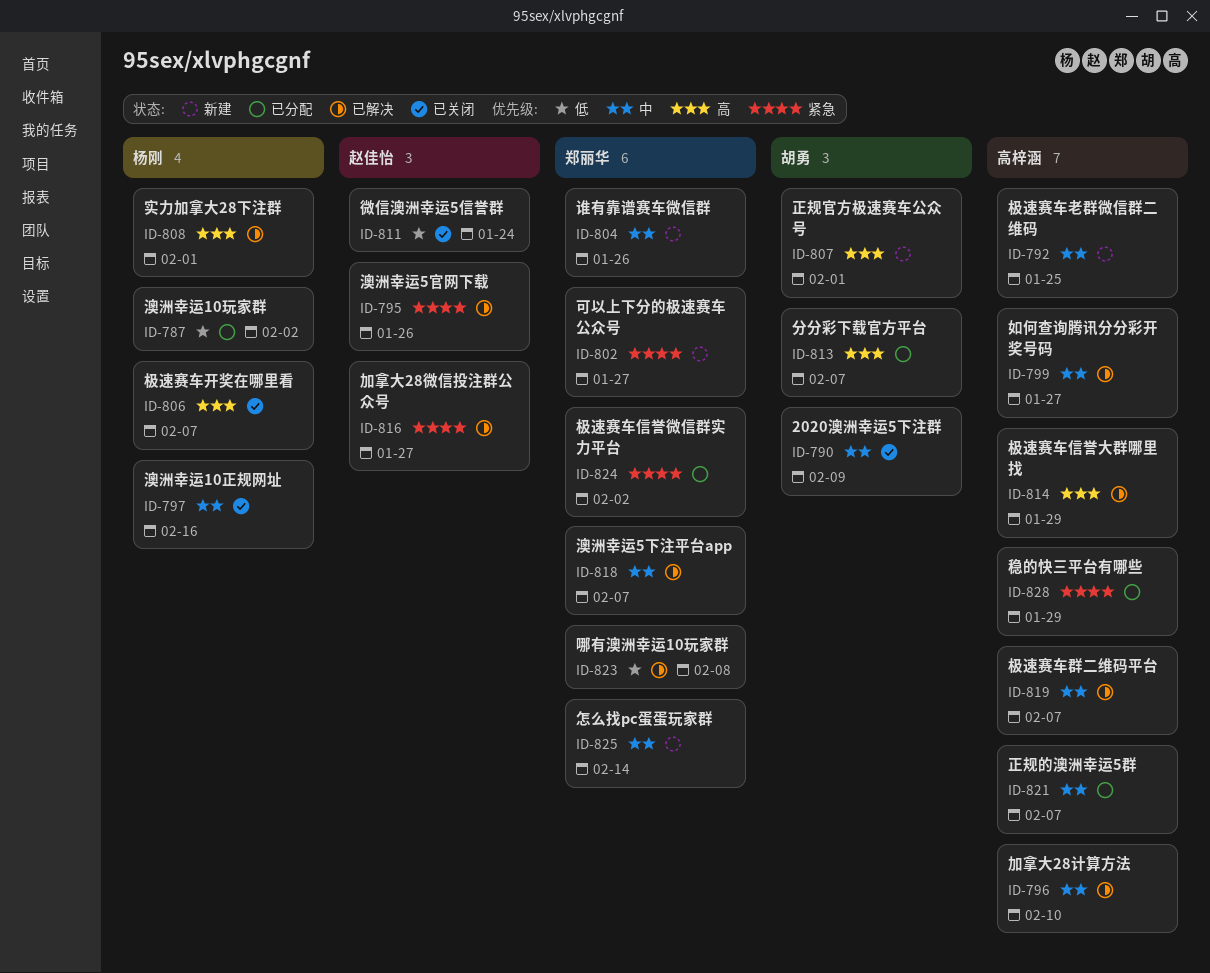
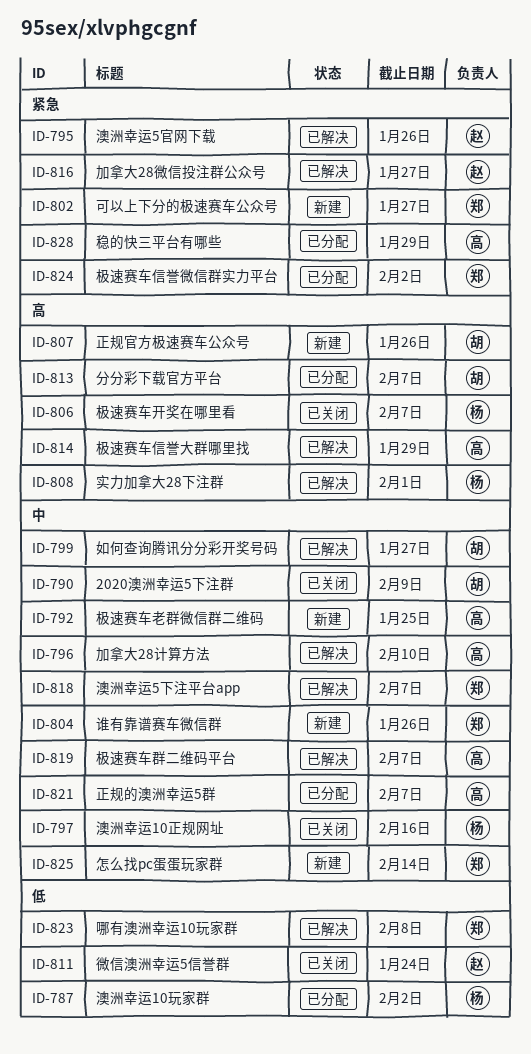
ID-799, owner: 高梓涵 -> 胡勇
ID-807, due: Feb 1 -> Jan 26

